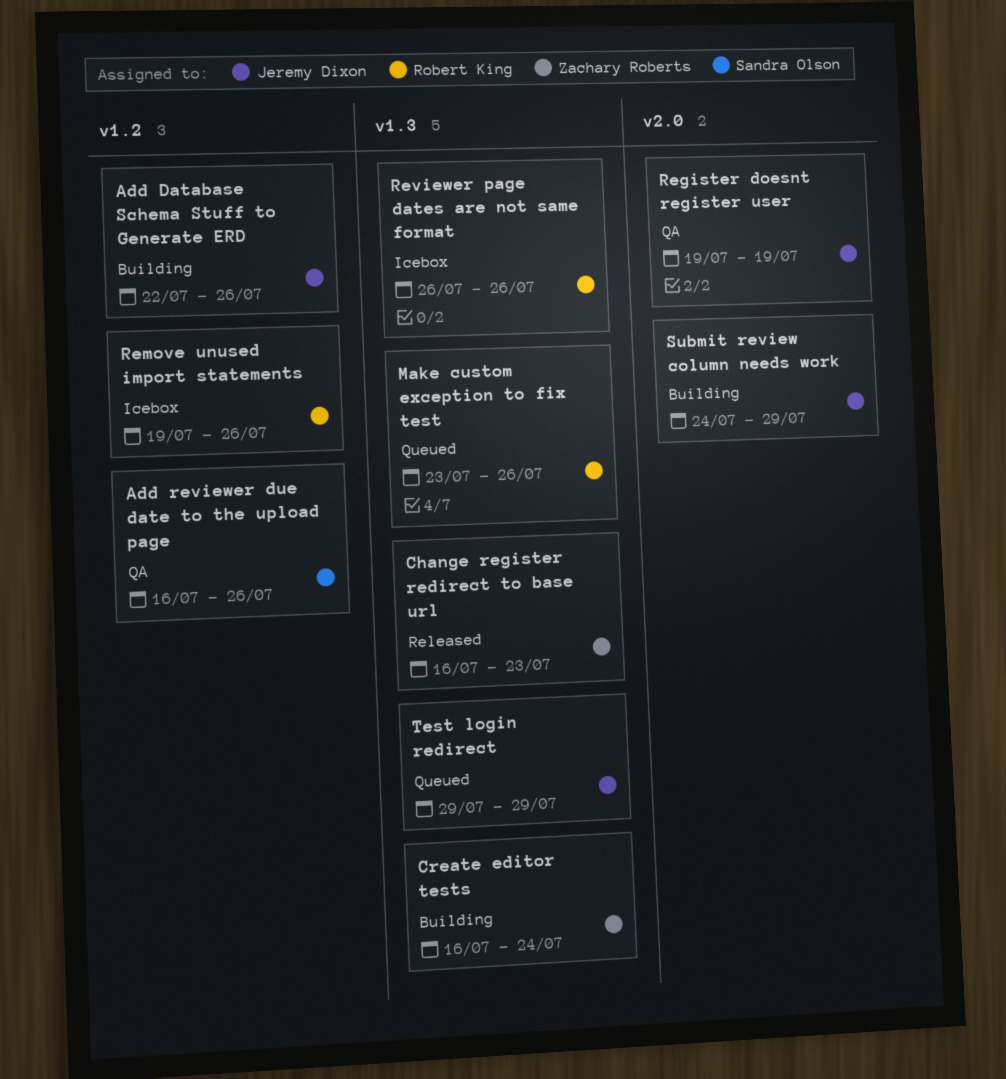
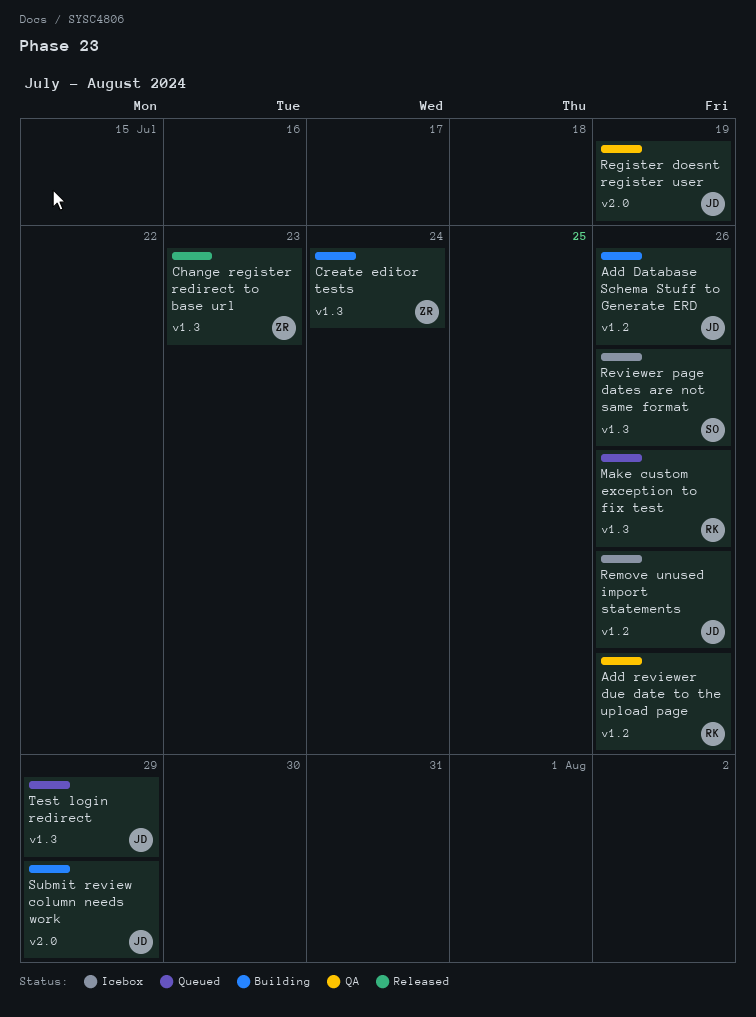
Add reviewer due date to the upload page, owner: Sandra Olson -> Robert King
Remove unused import statements, owner: Robert King -> Jeremy Dixon
Reviewer page dates are not same format, owner: Robert King -> Sandra Olson

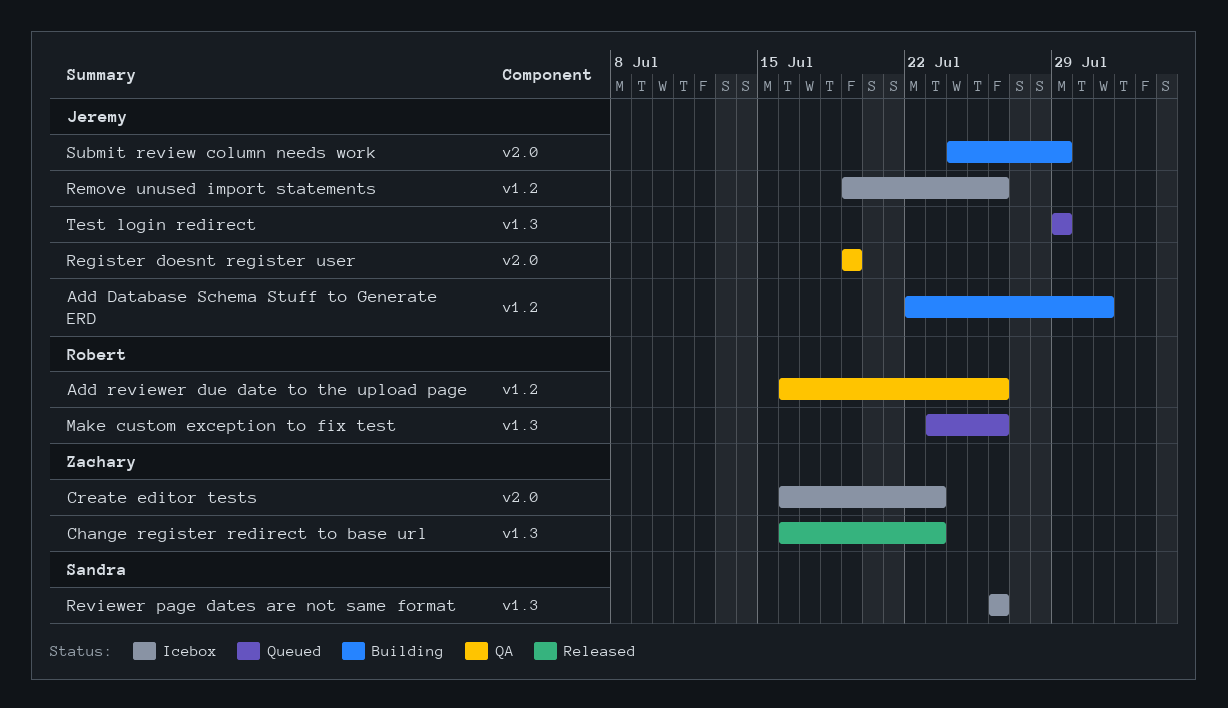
Add Database Schema Stuff to Generate ERD, due: Jul 26 -> Jul 31
Create editor tests, status: Building -> Icebox
Create editor tests, label: v1.3 -> v2.0
Create editor tests, due: Jul 24 -> Jul 23

